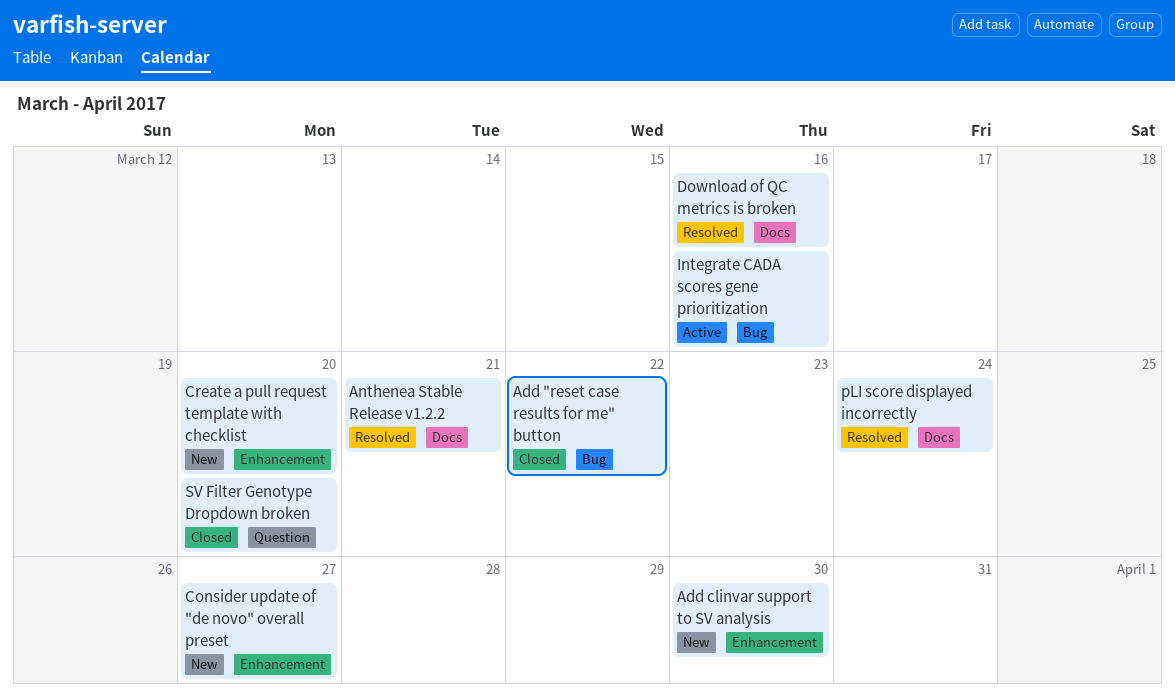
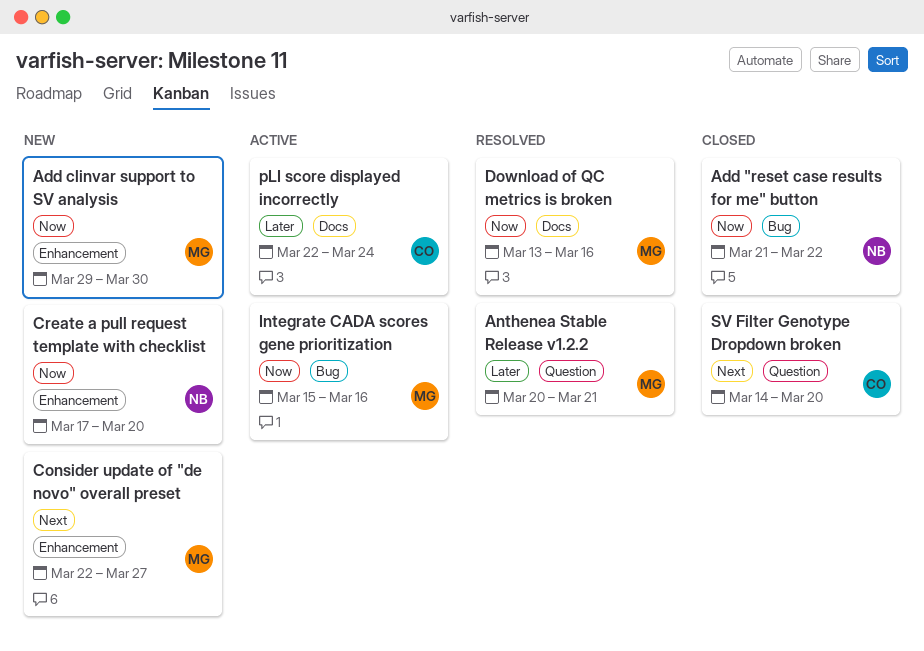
Anthenea Stable Release v1.2.2, label: Docs -> Question
pLI score displayed incorrectly, status: Resolved -> Active

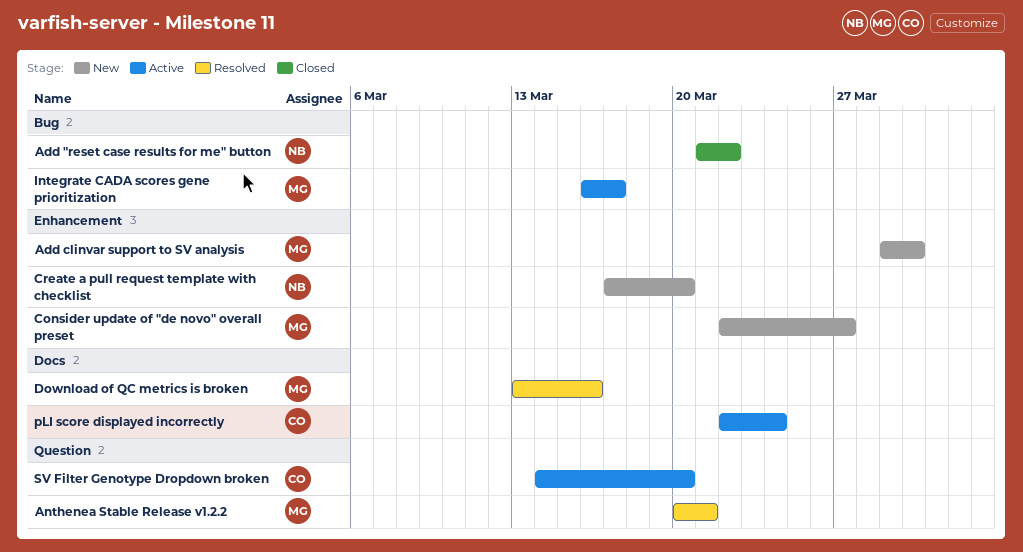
Integrate CADA scores gene prioritization, start: Mar 15 -> Mar 16
Integrate CADA scores gene prioritization, due: Mar 16 -> Mar 17
SV Filter Genotype Dropdown broken, status: Closed -> Active

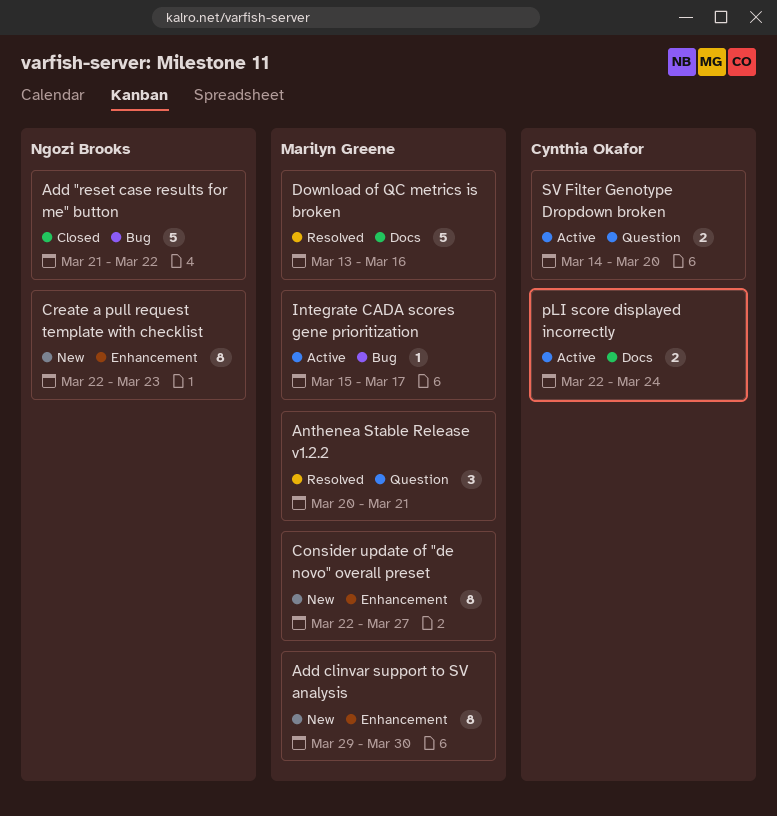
Create a pull request template with checklist, start: Mar 17 -> Mar 22
Create a pull request template with checklist, due: Mar 20 -> Mar 23
Integrate CADA scores gene prioritization, start: Mar 16 -> Mar 15

